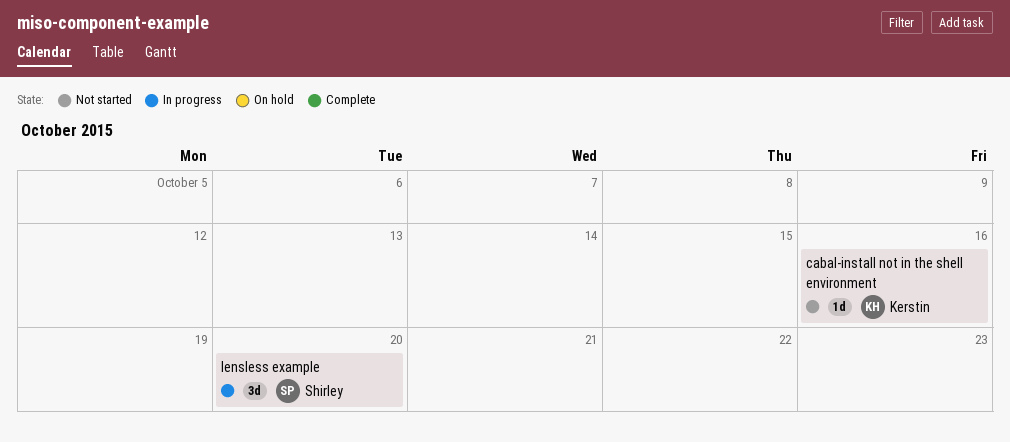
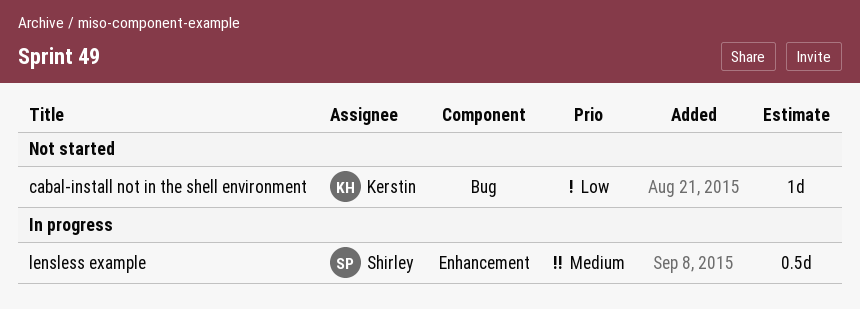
lensless example, estimate: 3d -> 0.5d

